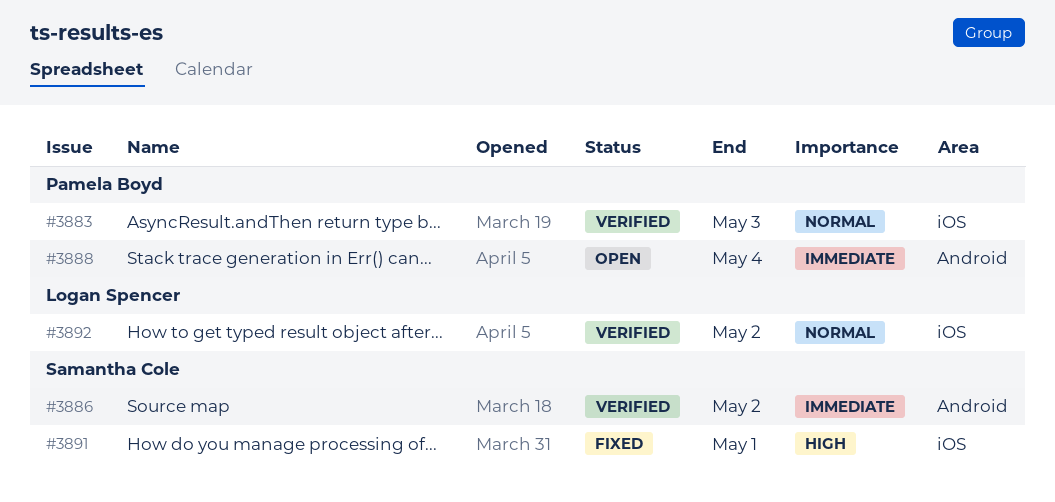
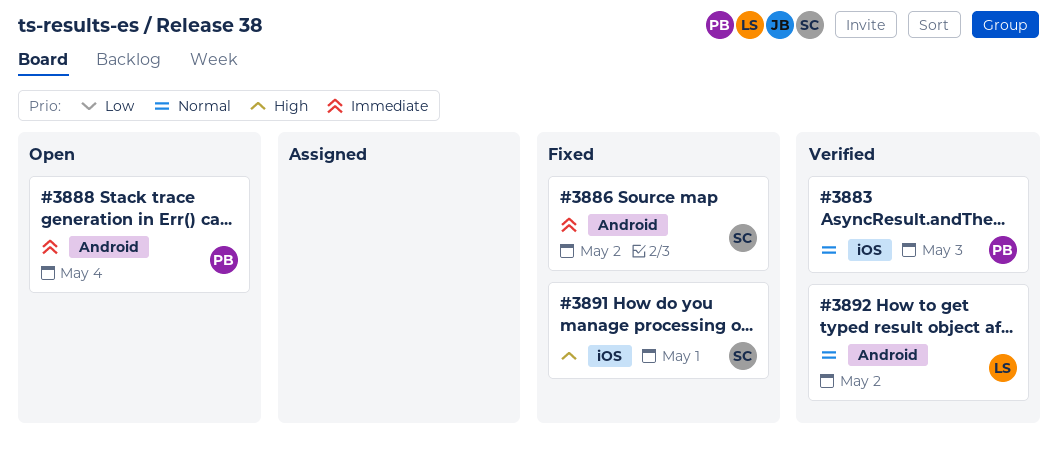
#3886, status: Verified -> Fixed
#3892, label: iOS -> Android

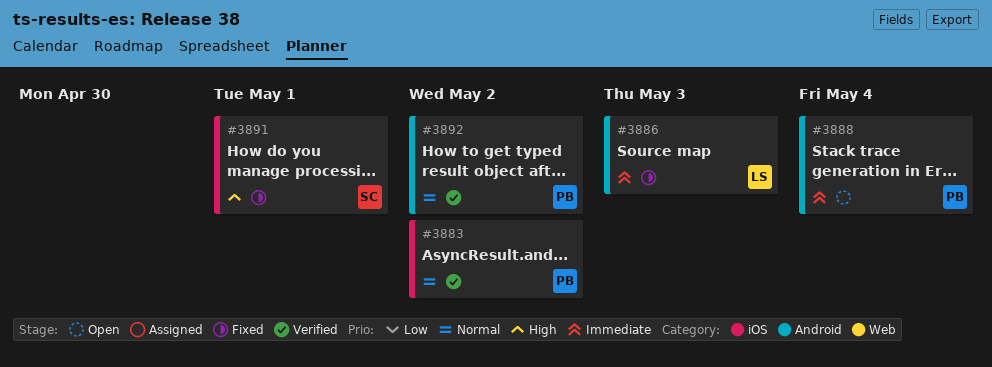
#3883, due: May 3 -> May 2
#3886, owner: SC -> LS
#3886, due: May 2 -> May 3
#3892, owner: LS -> PB

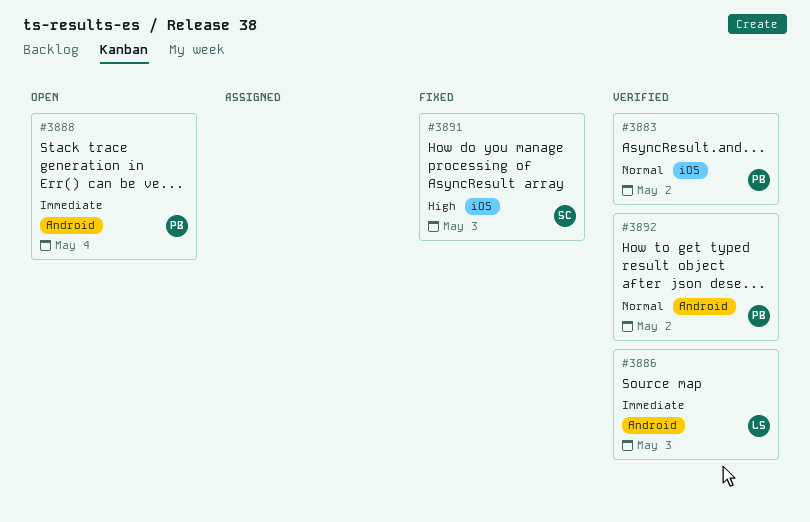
#3886, status: Fixed -> Verified
#3891, due: May 1 -> May 3

